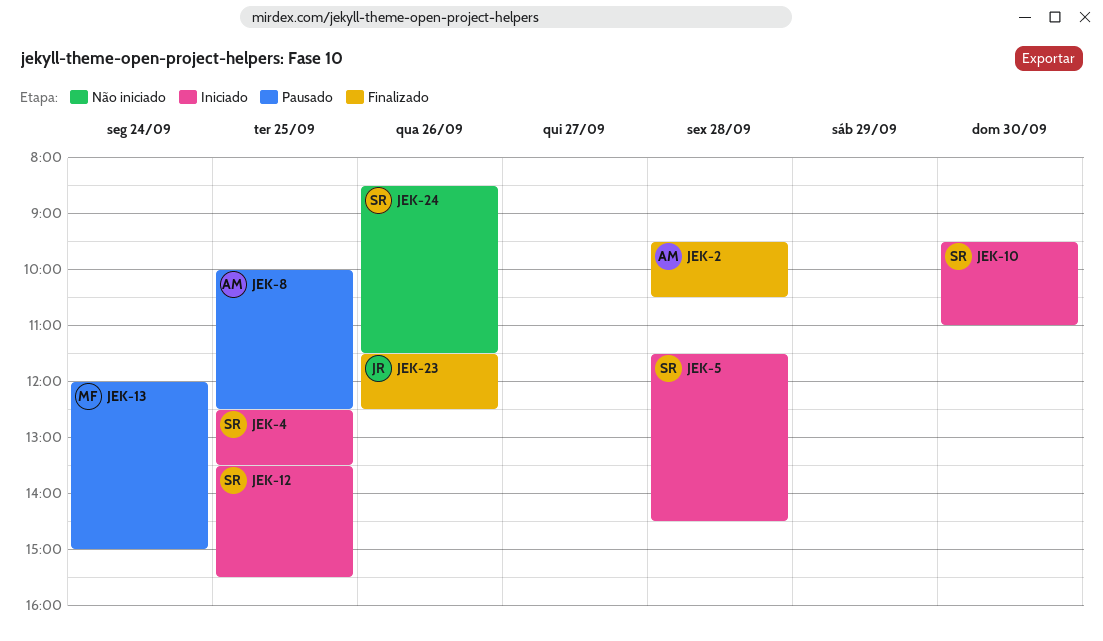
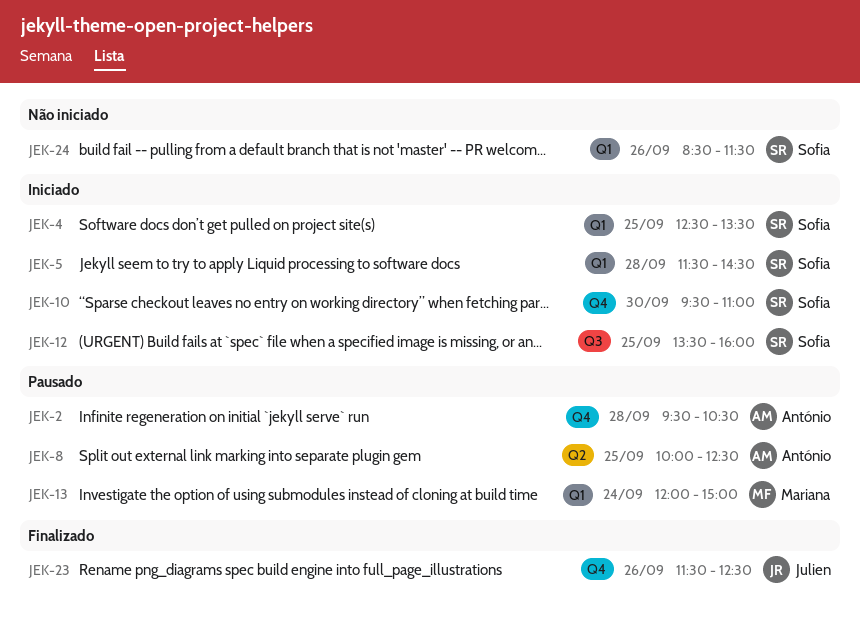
JEK-2, status: Finalizado -> Pausado
JEK-12, ends: 15:30 -> 16:00

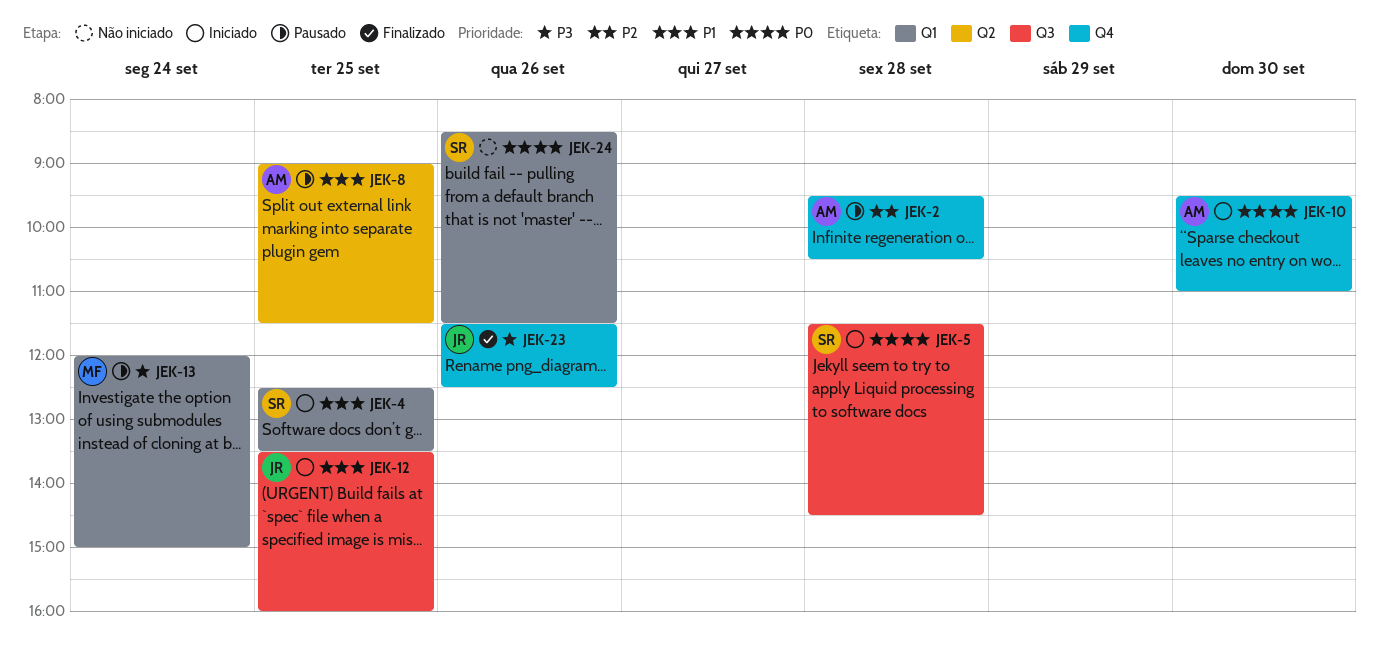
JEK-5, label: Q1 -> Q3
JEK-8, begins: 10:00 -> 09:00
JEK-8, ends: 12:30 -> 11:30
JEK-10, owner: Sofia -> António
JEK-12, owner: Sofia -> Julien

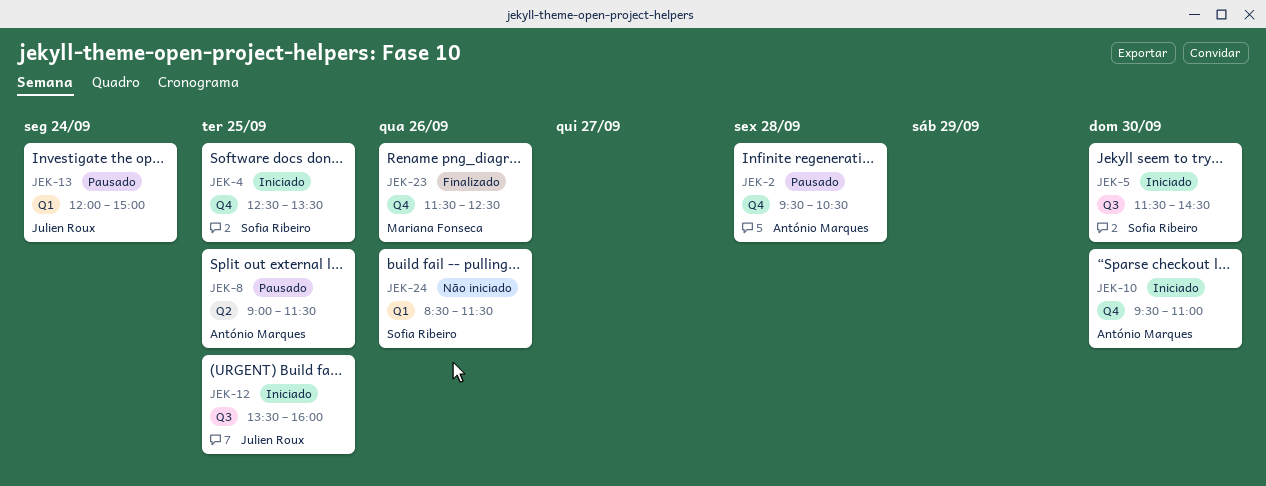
JEK-4, label: Q1 -> Q4
JEK-5, day: Sep 28 -> Sep 30
JEK-13, owner: Mariana Fonseca -> Julien Roux
JEK-23, owner: Julien Roux -> Mariana Fonseca

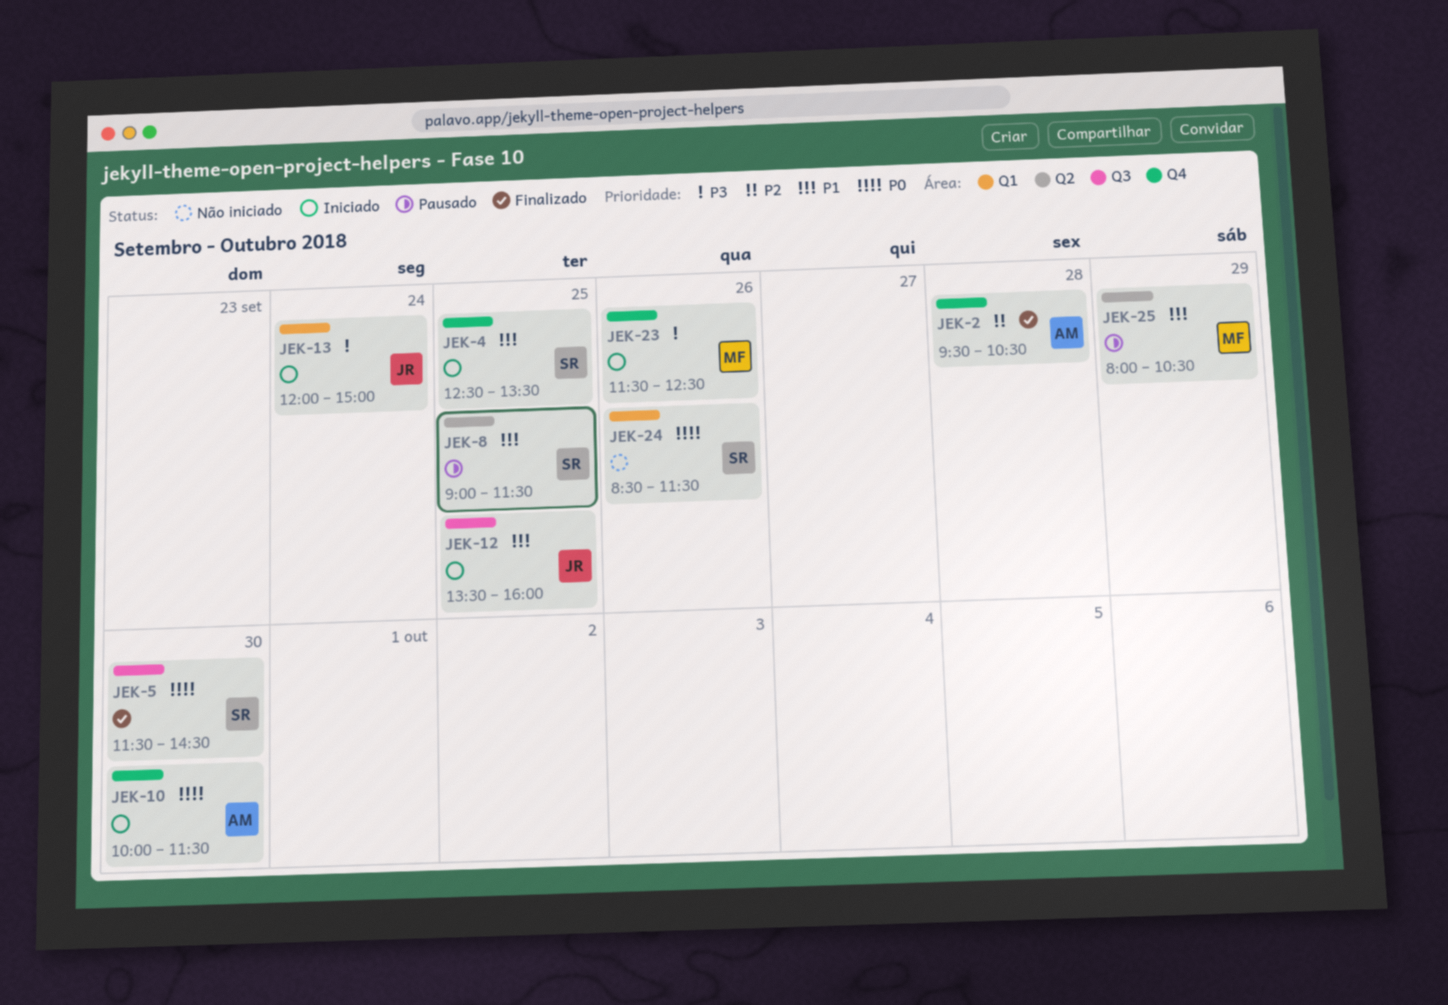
JEK-2, status: Pausado -> Finalizado
JEK-5, status: Iniciado -> Finalizado
JEK-8, owner: António Marques -> Sofia Ribeiro
JEK-10, begins: 09:30 -> 10:00
JEK-10, ends: 11:00 -> 11:30
JEK-13, status: Pausado -> Iniciado
JEK-23, status: Finalizado -> Iniciado
JEK-25: none -> present

